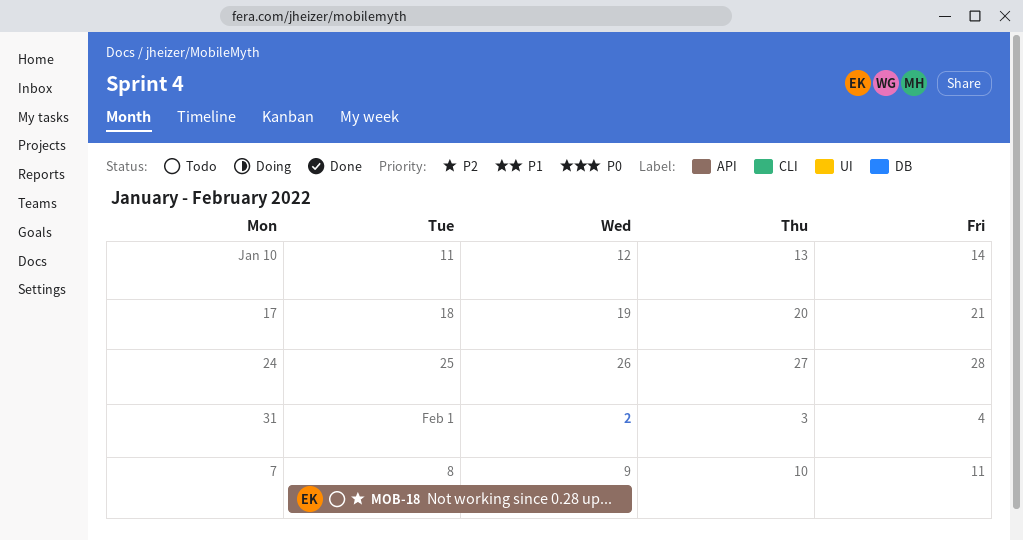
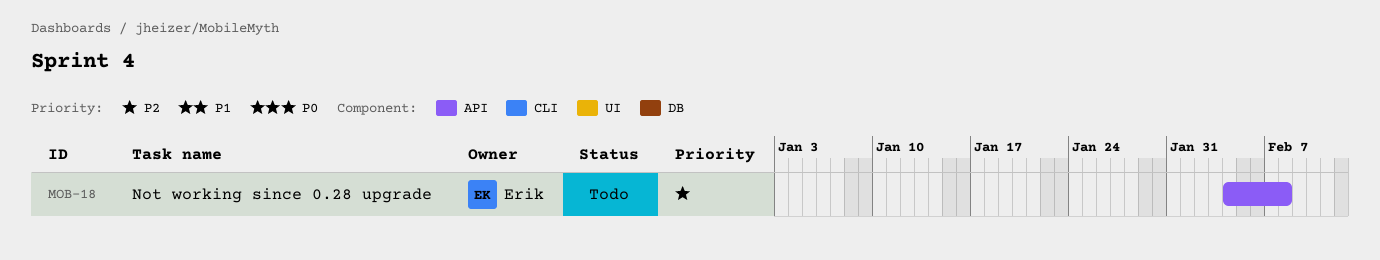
MOB-18, start: Feb 8 -> Feb 4
MOB-18, due: Feb 9 -> Feb 8

